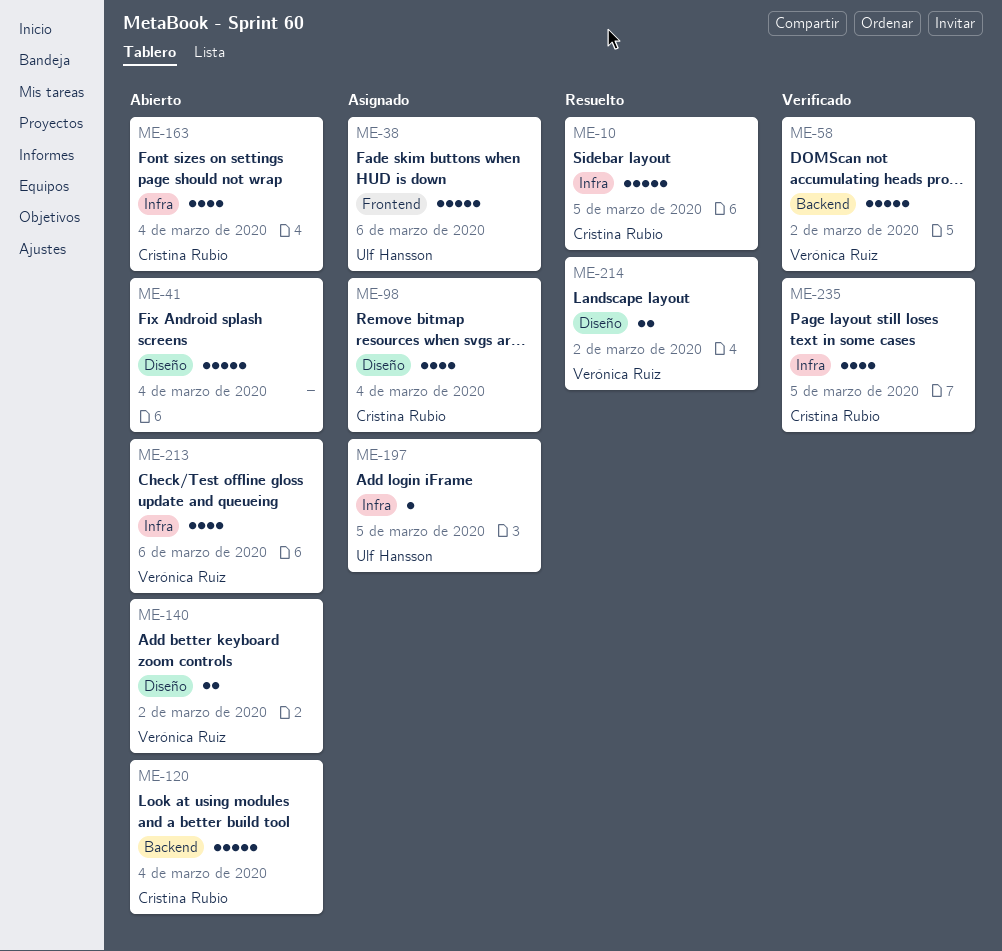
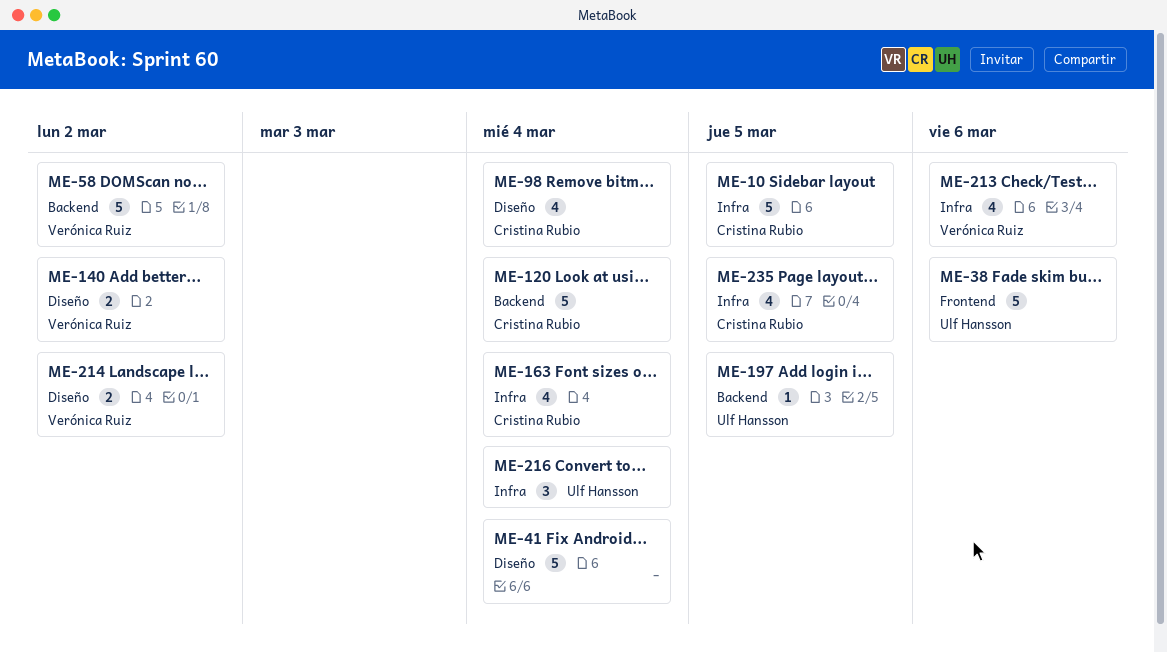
ME-197, label: Infra -> Backend
ME-216: none -> present

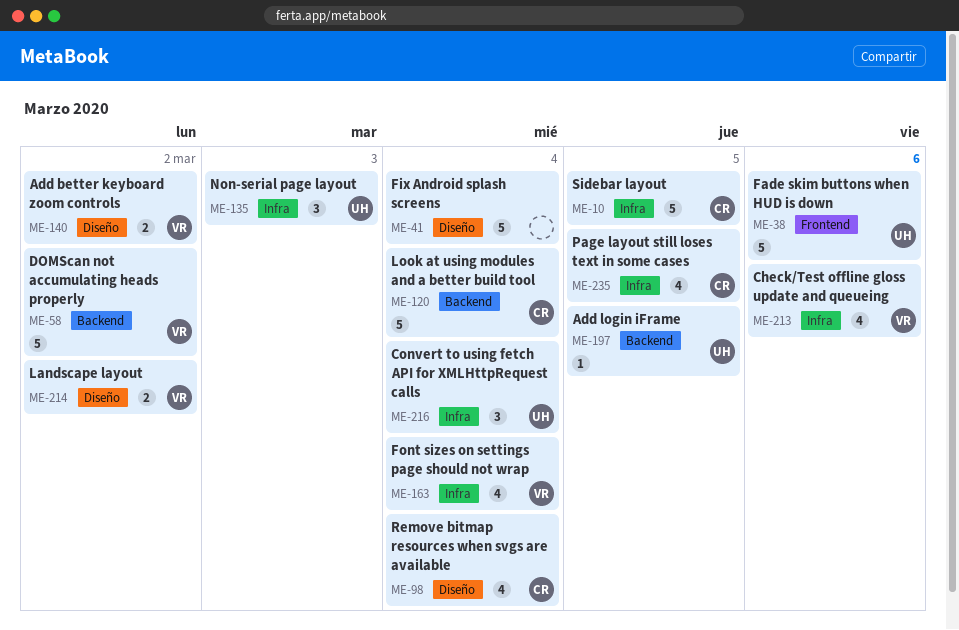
ME-135: none -> present
ME-163, owner: Cristina Rubio -> Verónica Ruiz

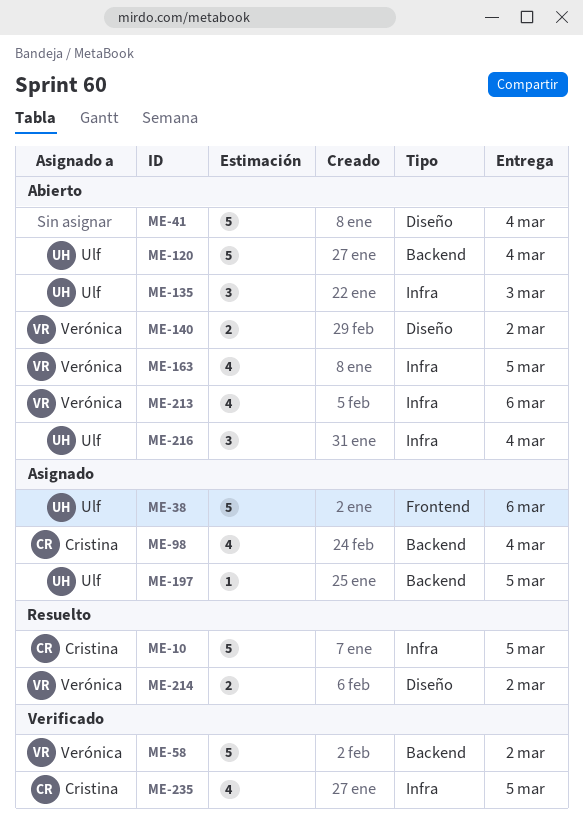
ME-98, label: Diseño -> Backend
ME-120, owner: Cristina -> Ulf
ME-163, due: Mar 4 -> Mar 5

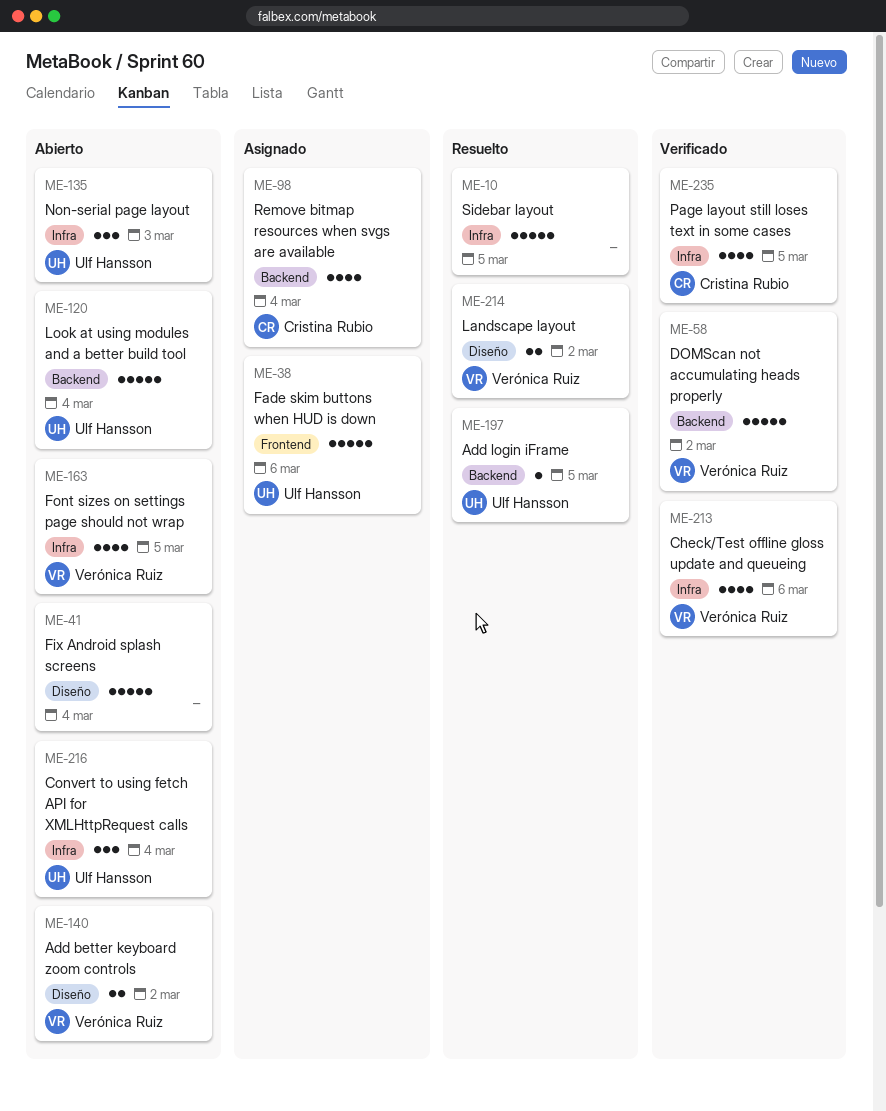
ME-10, owner: Cristina Rubio -> none
ME-197, status: Asignado -> Resuelto
ME-213, status: Abierto -> Verificado

